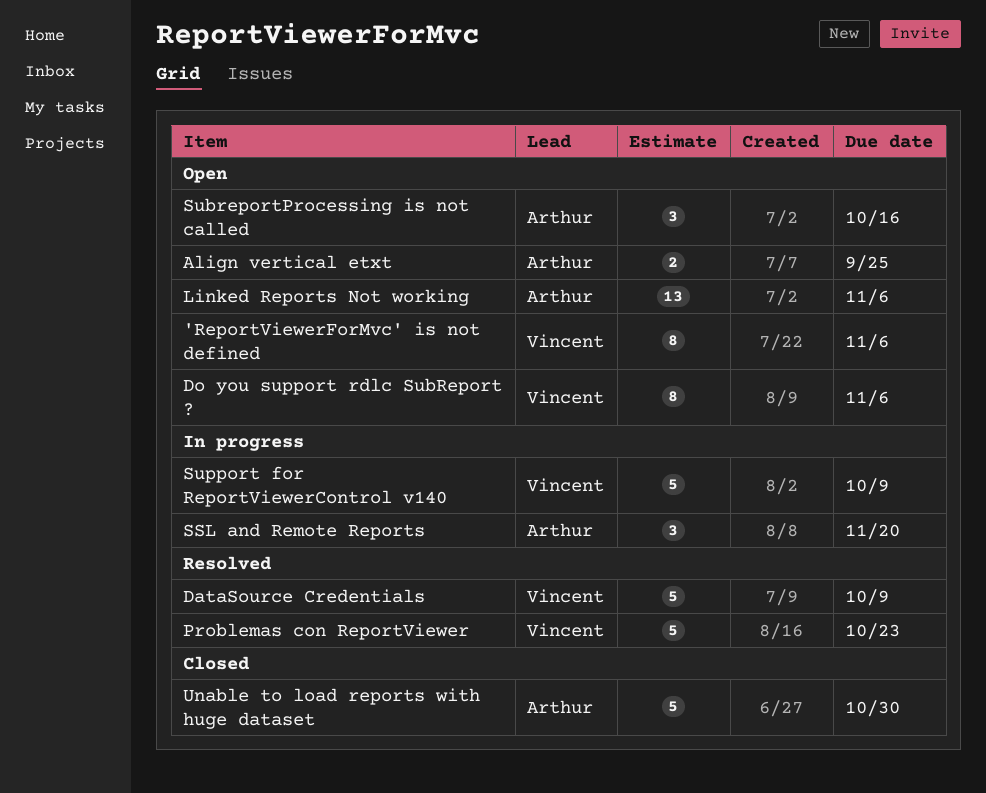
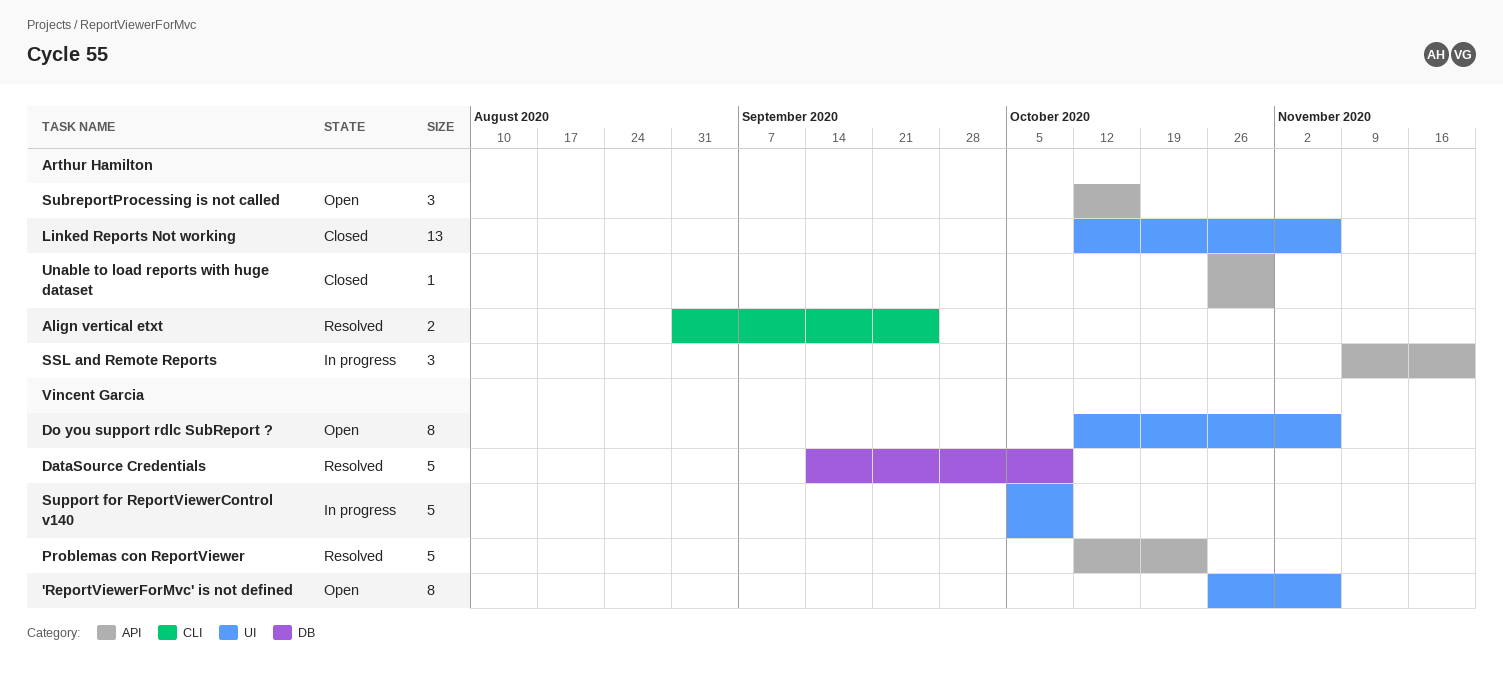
Align vertical etxt, status: Open -> Resolved
Linked Reports Not working, status: Open -> Closed
Unable to load reports with huge dataset, estimate: 5 -> 1

